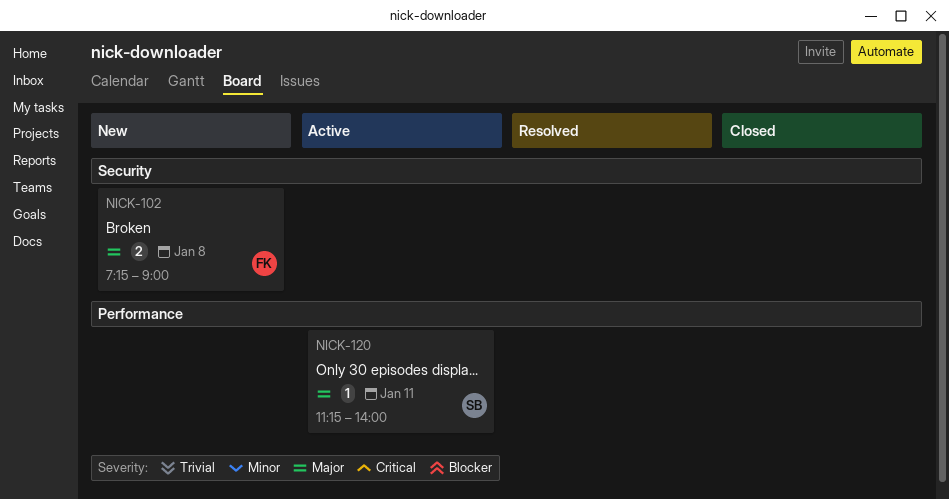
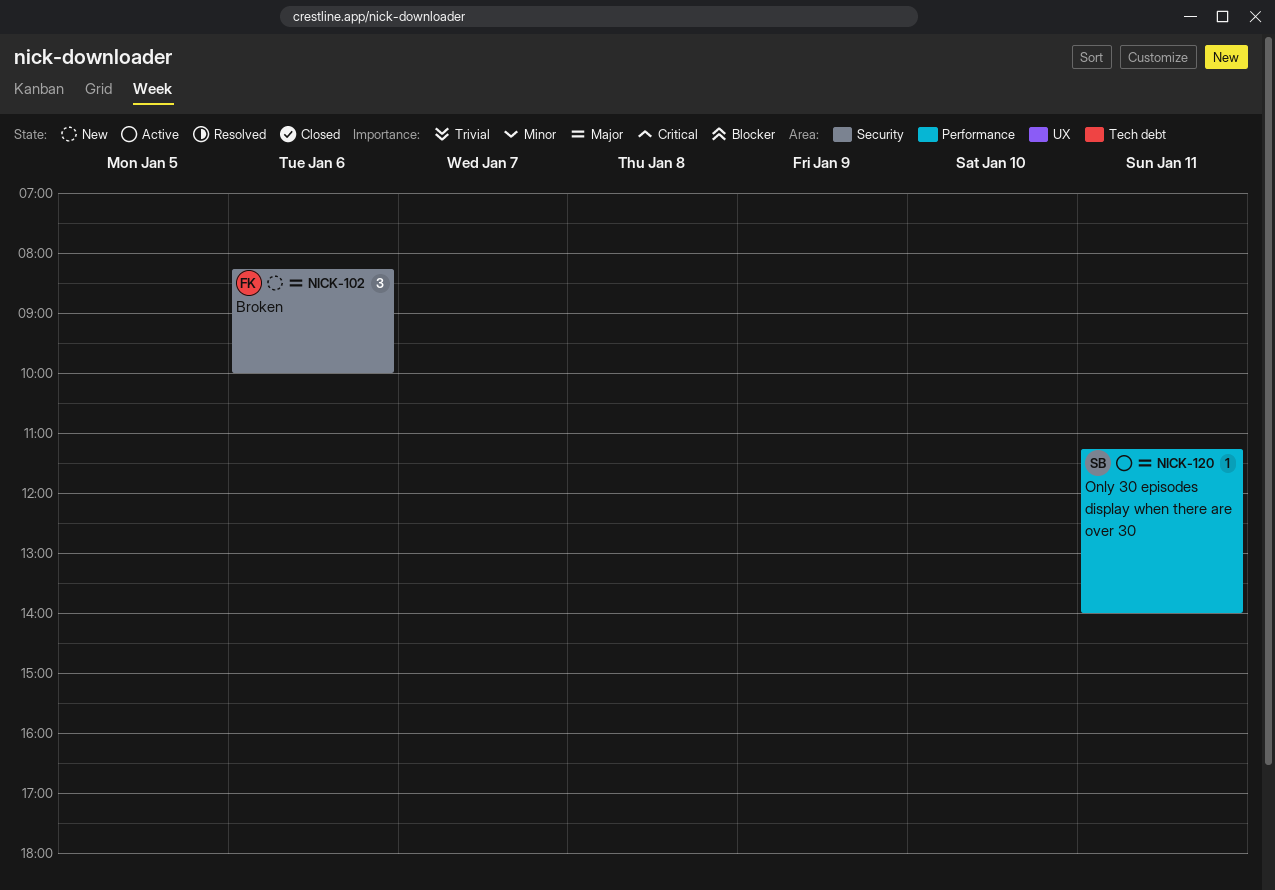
NICK-102, estimate: 2 -> 3
NICK-102, day: Jan 8 -> Jan 6
NICK-102, begins: 07:15 -> 08:15
NICK-102, ends: 09:00 -> 10:00

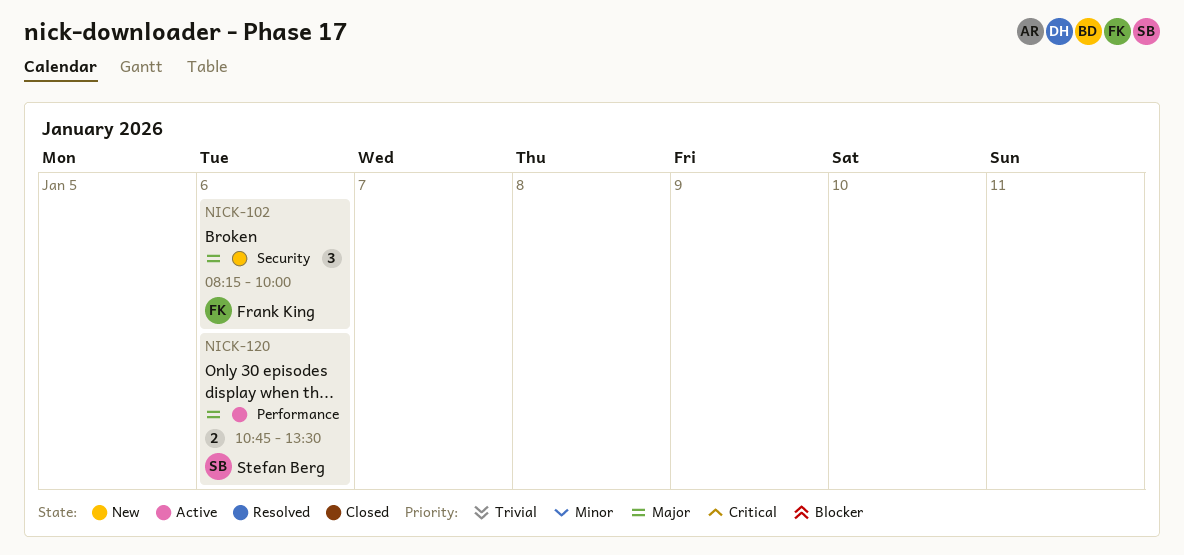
NICK-120, estimate: 1 -> 2
NICK-120, day: Jan 11 -> Jan 6
NICK-120, begins: 11:15 -> 10:45
NICK-120, ends: 14:00 -> 13:30

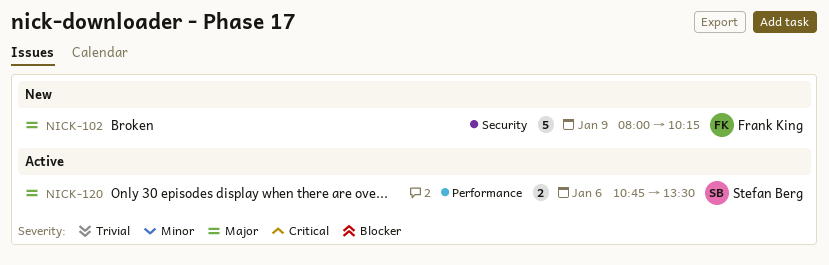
NICK-102, estimate: 3 -> 5
NICK-102, day: Jan 6 -> Jan 9
NICK-102, begins: 08:15 -> 08:00
NICK-102, ends: 10:00 -> 10:15

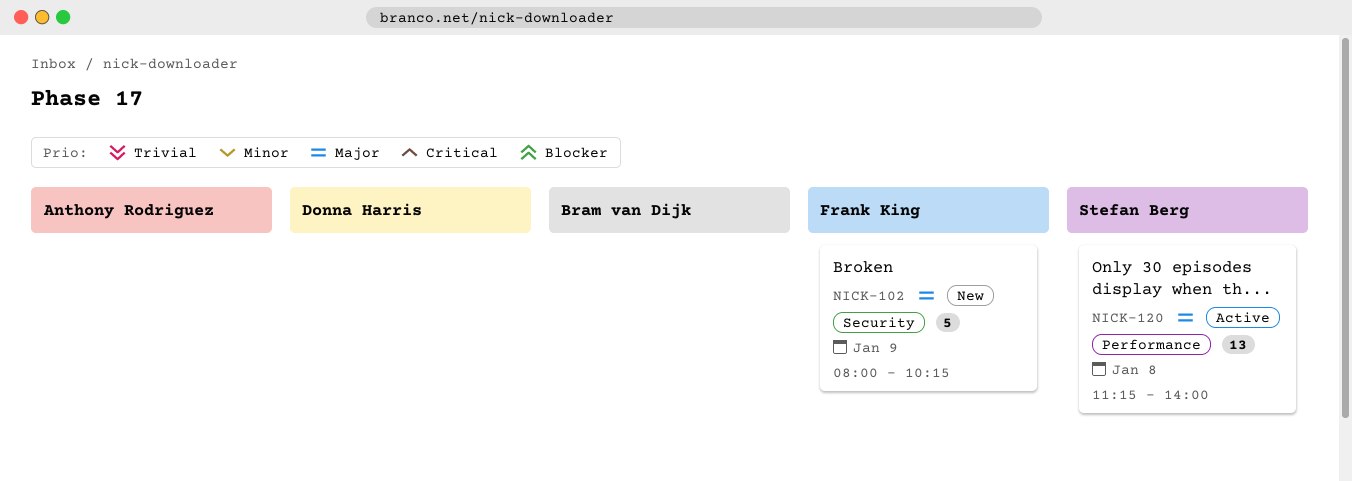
NICK-120, estimate: 2 -> 13
NICK-120, day: Jan 6 -> Jan 8
NICK-120, begins: 10:45 -> 11:15
NICK-120, ends: 13:30 -> 14:00

